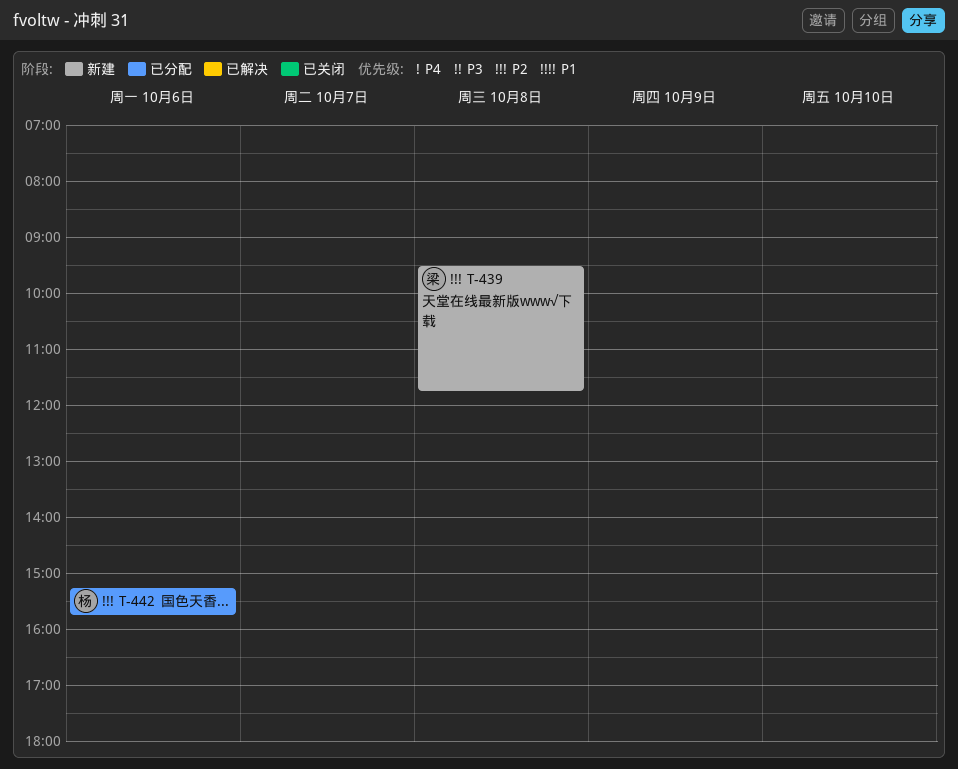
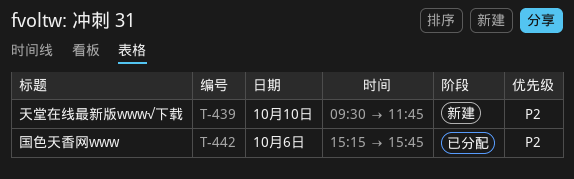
T-439, day: Oct 8 -> Oct 10

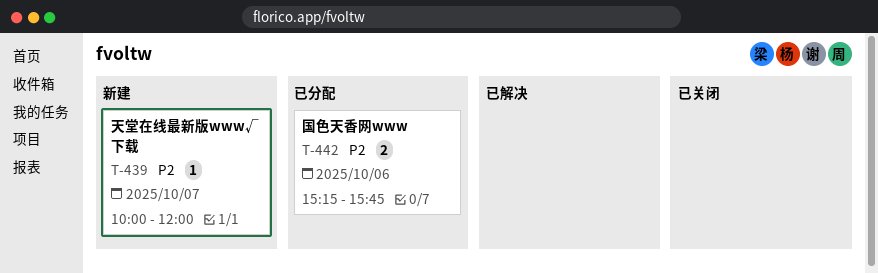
T-439, day: Oct 10 -> Oct 7
T-439, begins: 09:30 -> 10:00
T-439, ends: 11:45 -> 12:00

